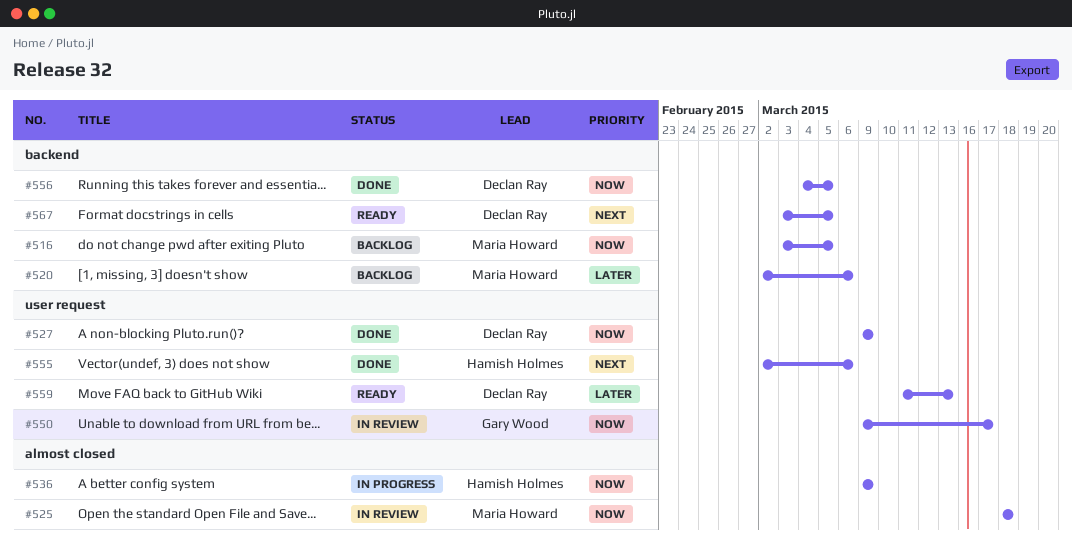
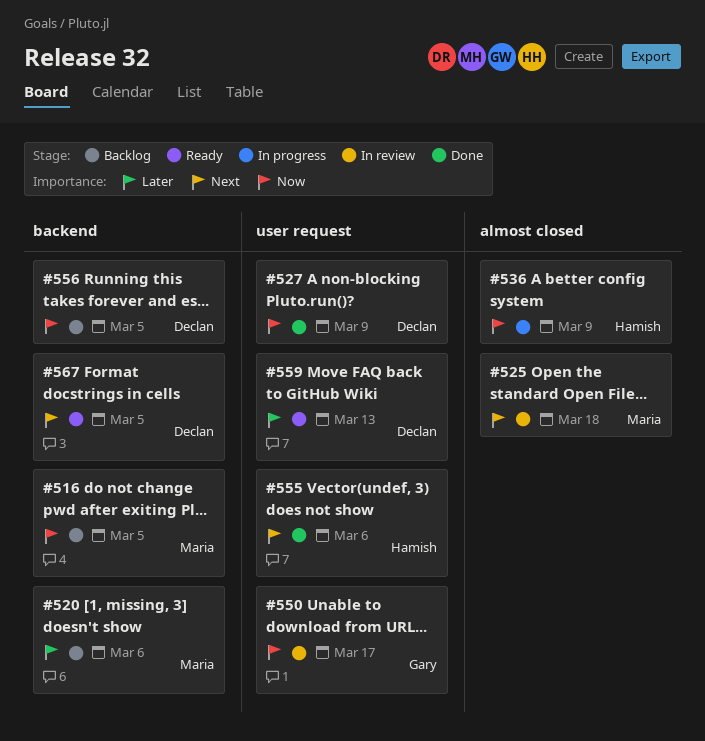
#525, priority: Now -> Next
#556, status: Done -> Backlog

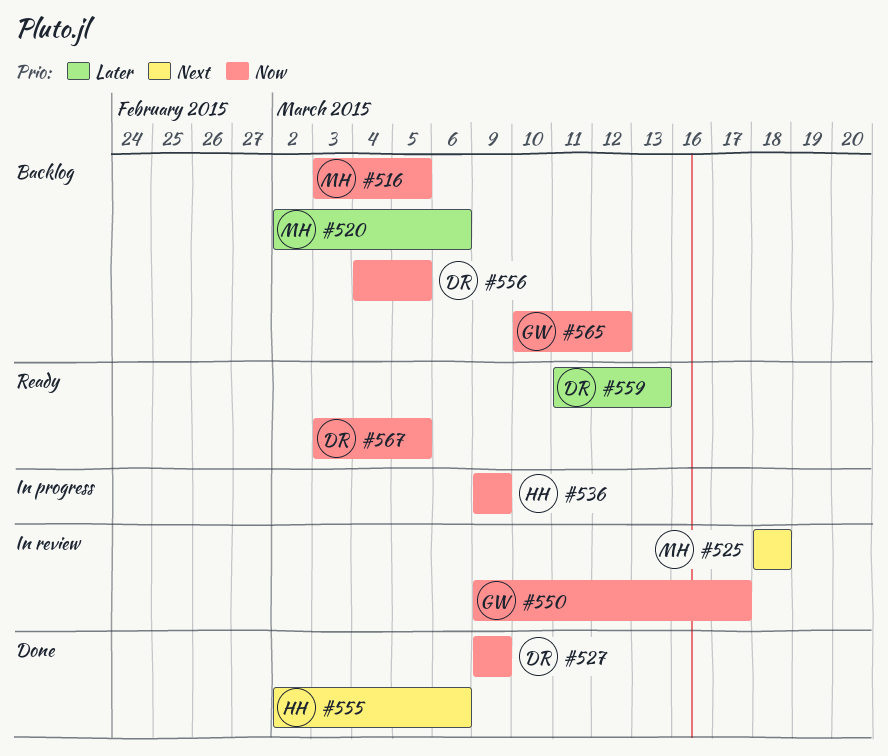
#565: none -> present
#567, priority: Next -> Now

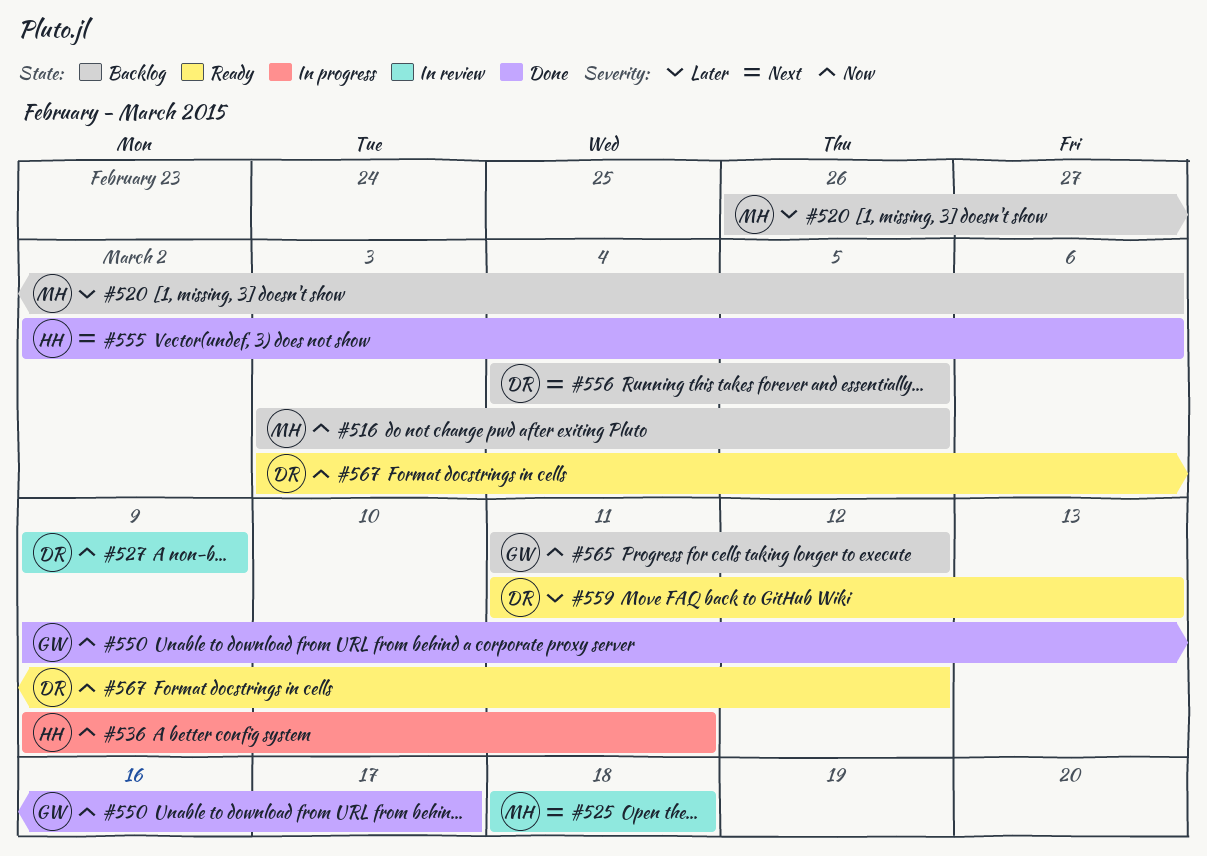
#520, start: Mar 2 -> Feb 26
#527, status: Done -> In review
#536, due: Mar 9 -> Mar 11
#550, status: In review -> Done
#556, priority: Now -> Next
#565, start: Mar 10 -> Mar 11
#567, due: Mar 5 -> Mar 12

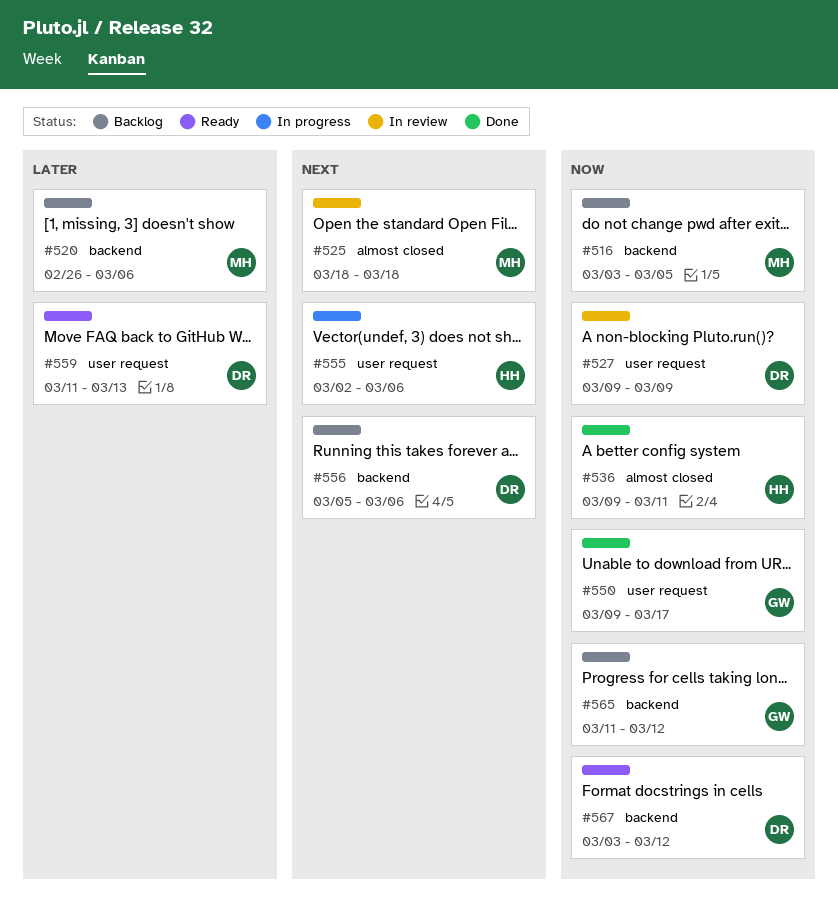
#536, status: In progress -> Done
#555, status: Done -> In progress
#556, start: Mar 4 -> Mar 5
#556, due: Mar 5 -> Mar 6

